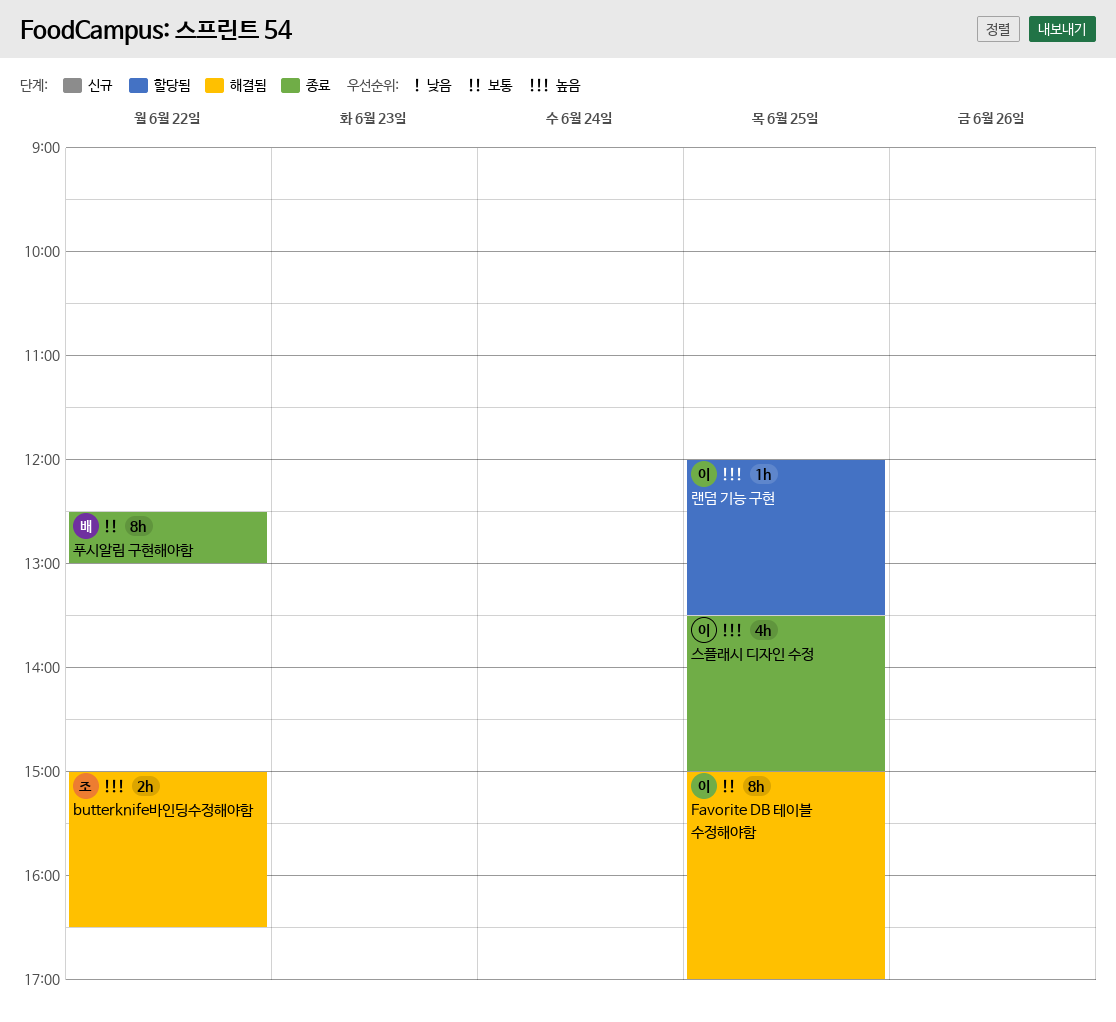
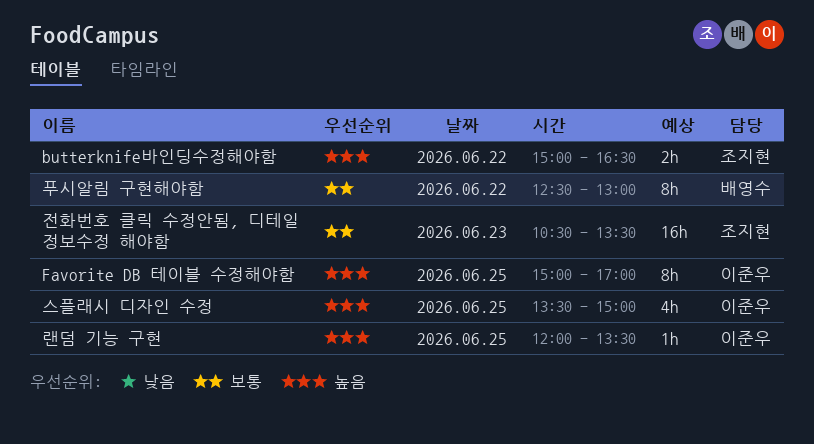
Favorite DB 테이블 수정해야함, priority: 보통 -> 높음
전화번호 클릭 수정안됨, 디테일 정보수정 해야함: none -> present

